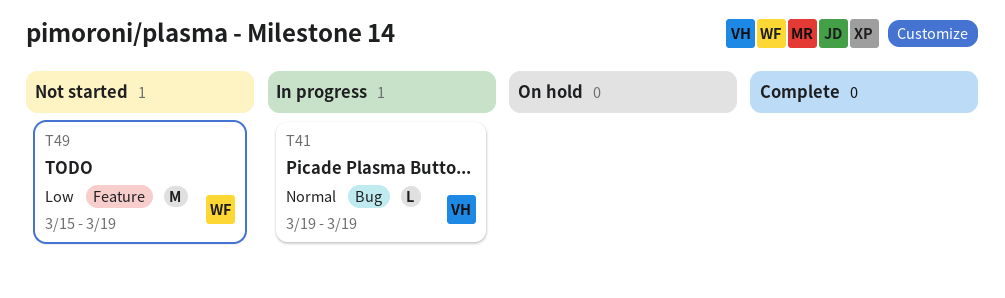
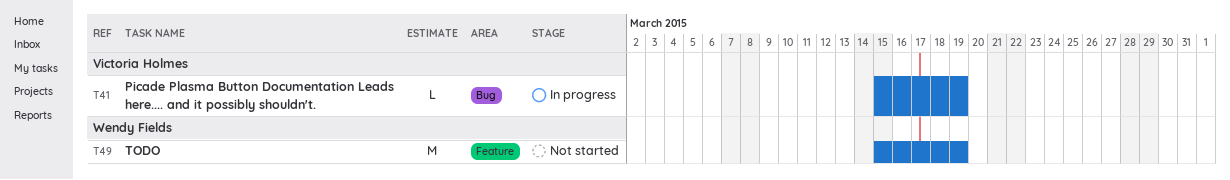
T41, start: Mar 19 -> Mar 15

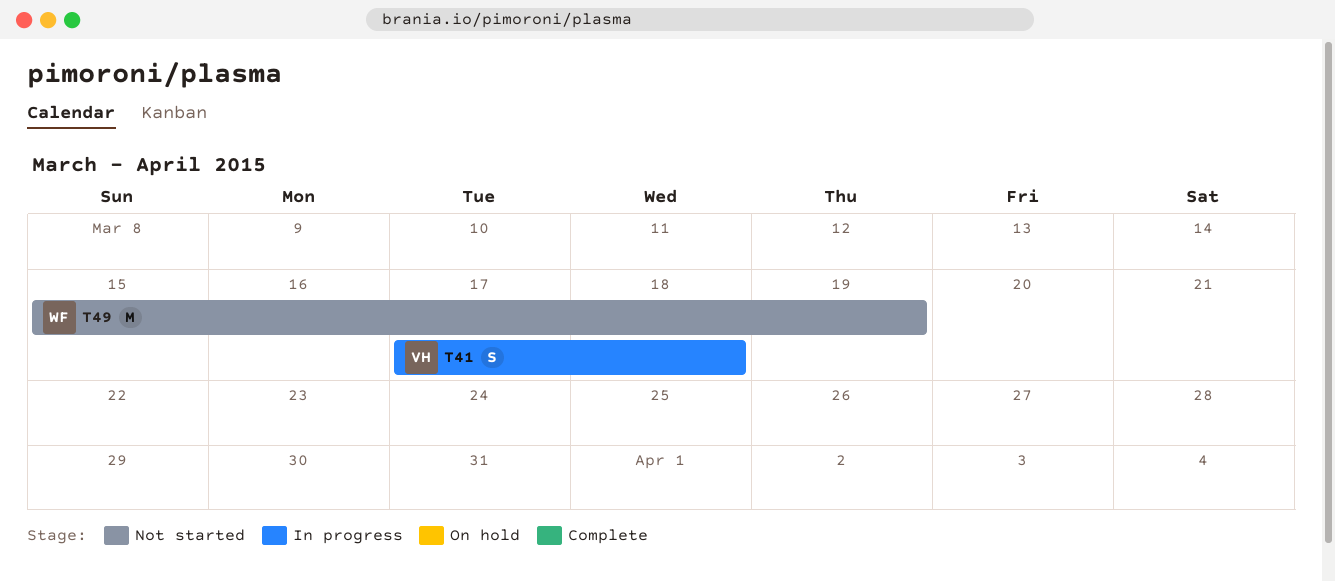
T41, estimate: L -> S
T41, start: Mar 15 -> Mar 17
T41, due: Mar 19 -> Mar 18

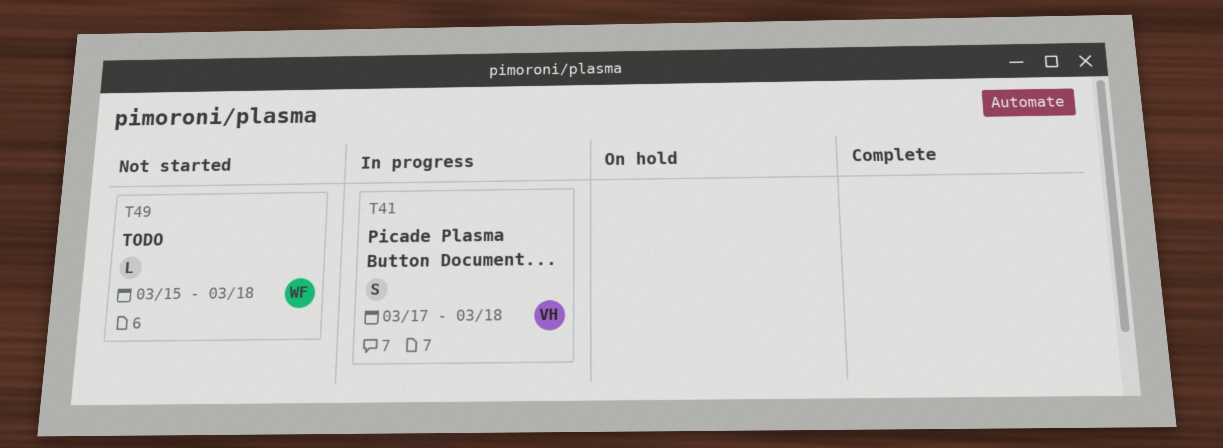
T49, estimate: M -> L
T49, due: Mar 19 -> Mar 18

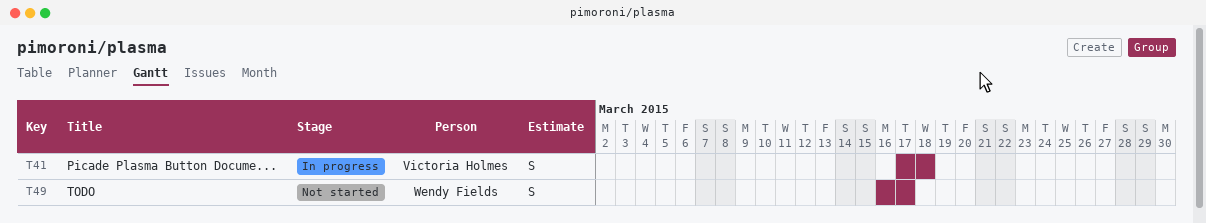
T49, estimate: L -> S
T49, start: Mar 15 -> Mar 16
T49, due: Mar 18 -> Mar 17

